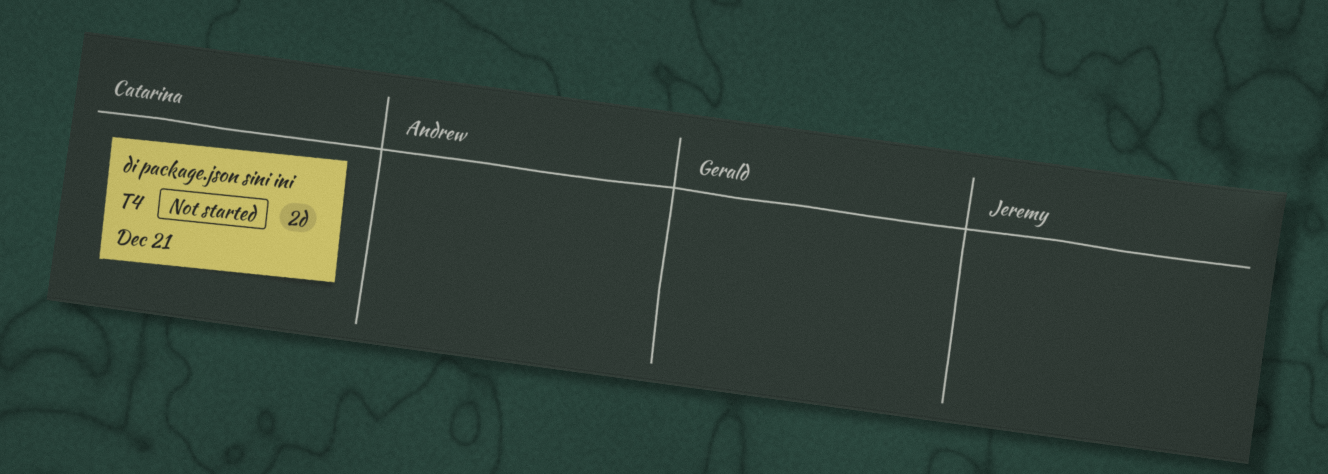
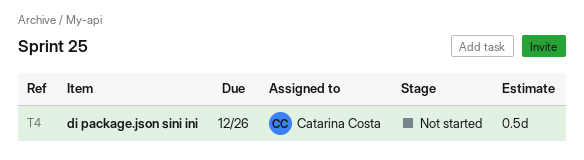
T4, estimate: 2d -> 0.5d
T4, due: Dec 21 -> Dec 26

